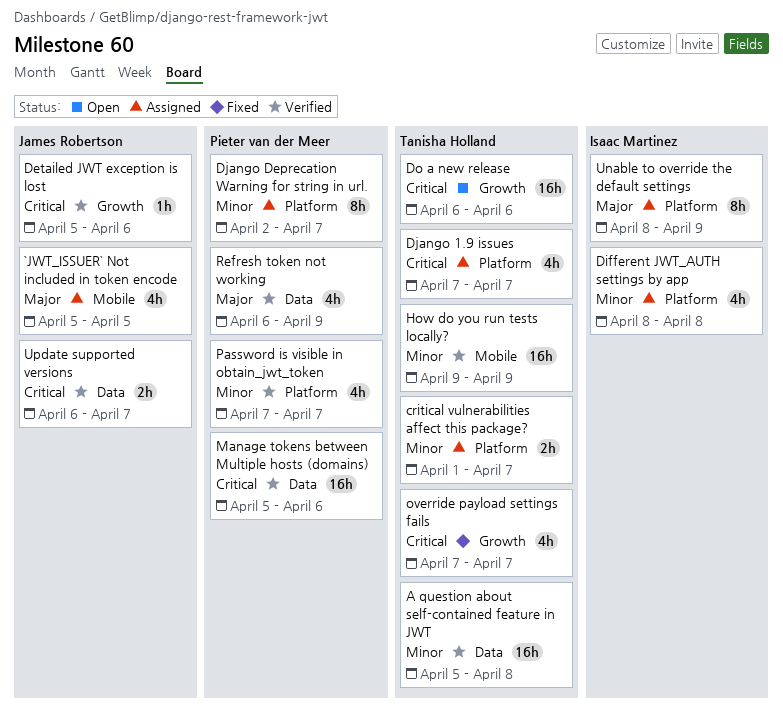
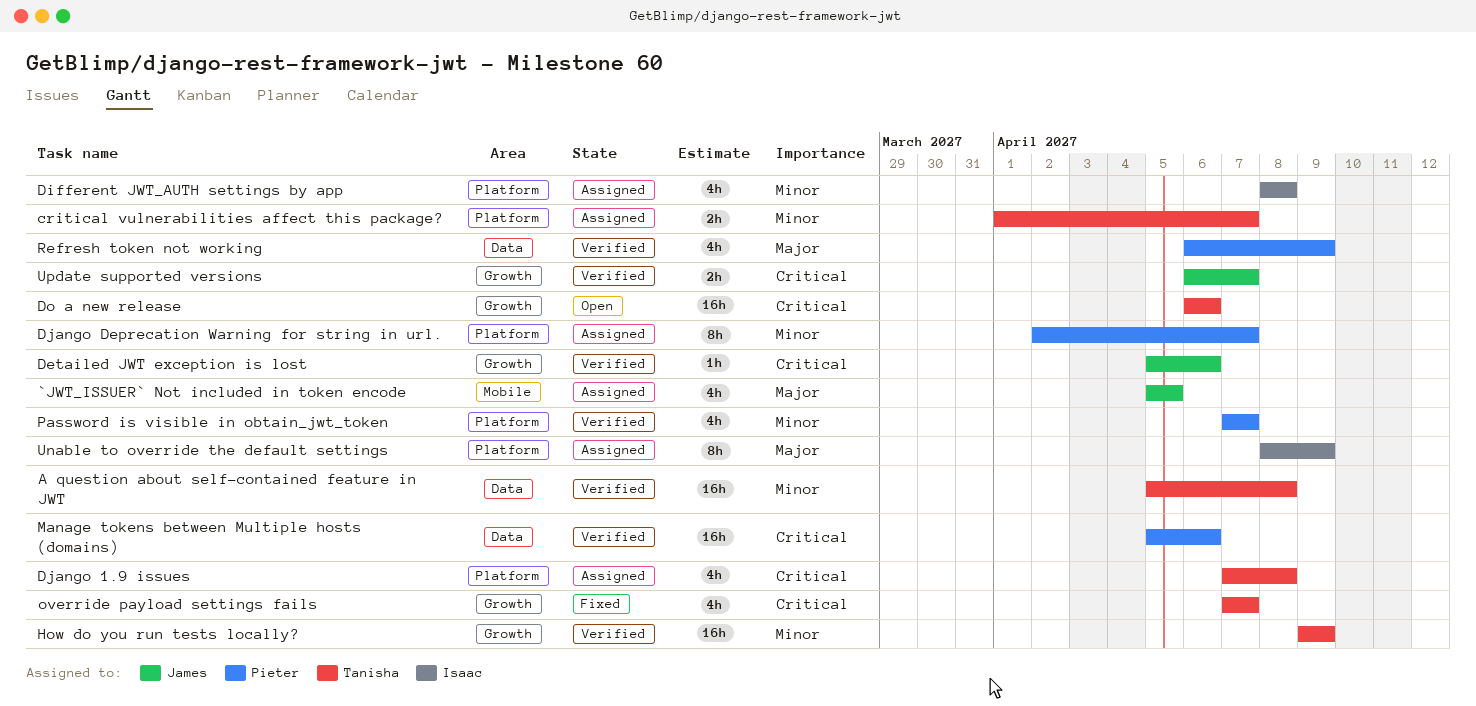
Django 1.9 issues, due: Apr 7 -> Apr 8
How do you run tests locally?, label: Mobile -> Growth
Update supported versions, label: Data -> Growth

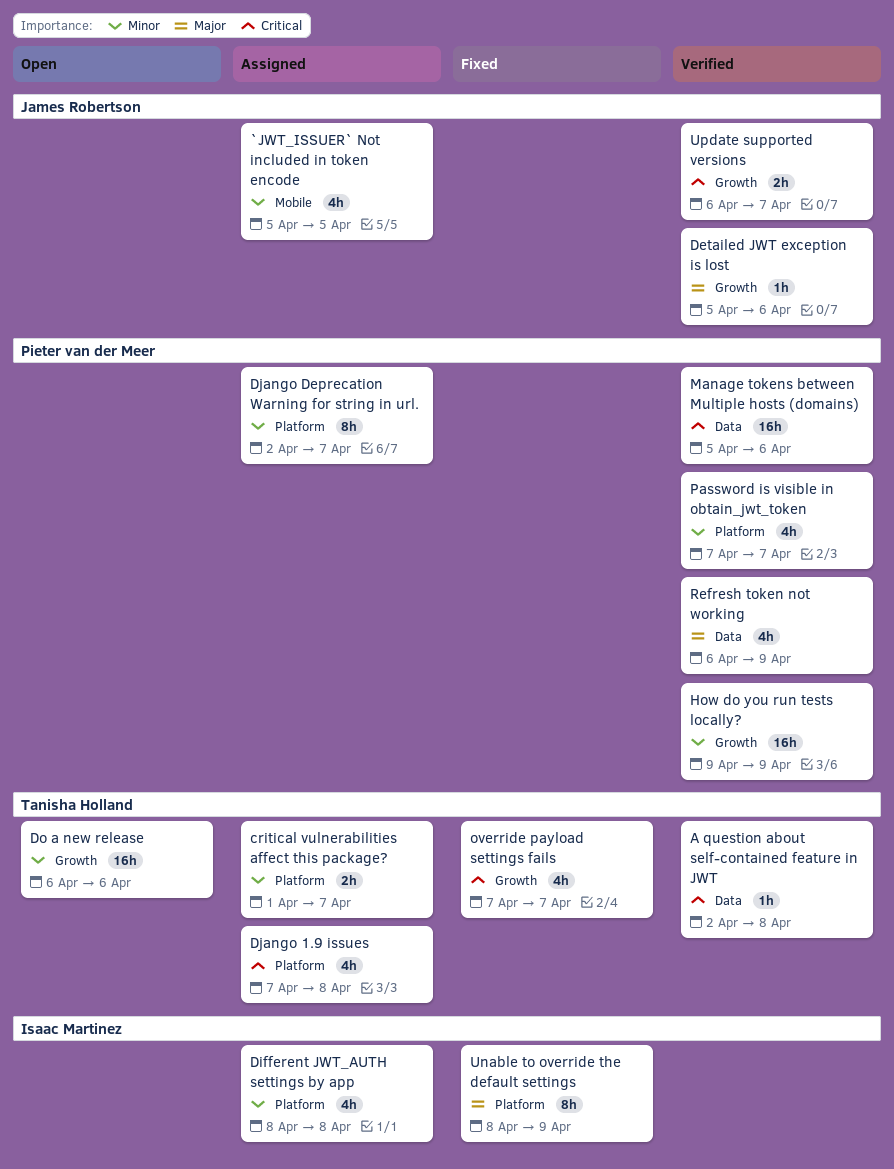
`JWT_ISSUER` Not included in token encode, priority: Major -> Minor
A question about self-contained feature in JWT, priority: Minor -> Critical
A question about self-contained feature in JWT, estimate: 16h -> 1h
A question about self-contained feature in JWT, start: Apr 5 -> Apr 2
Detailed JWT exception is lost, priority: Critical -> Major
Do a new release, priority: Critical -> Minor
How do you run tests locally?, owner: Tanisha Holland -> Pieter van der Meer
Unable to override the default settings, status: Assigned -> Fixed

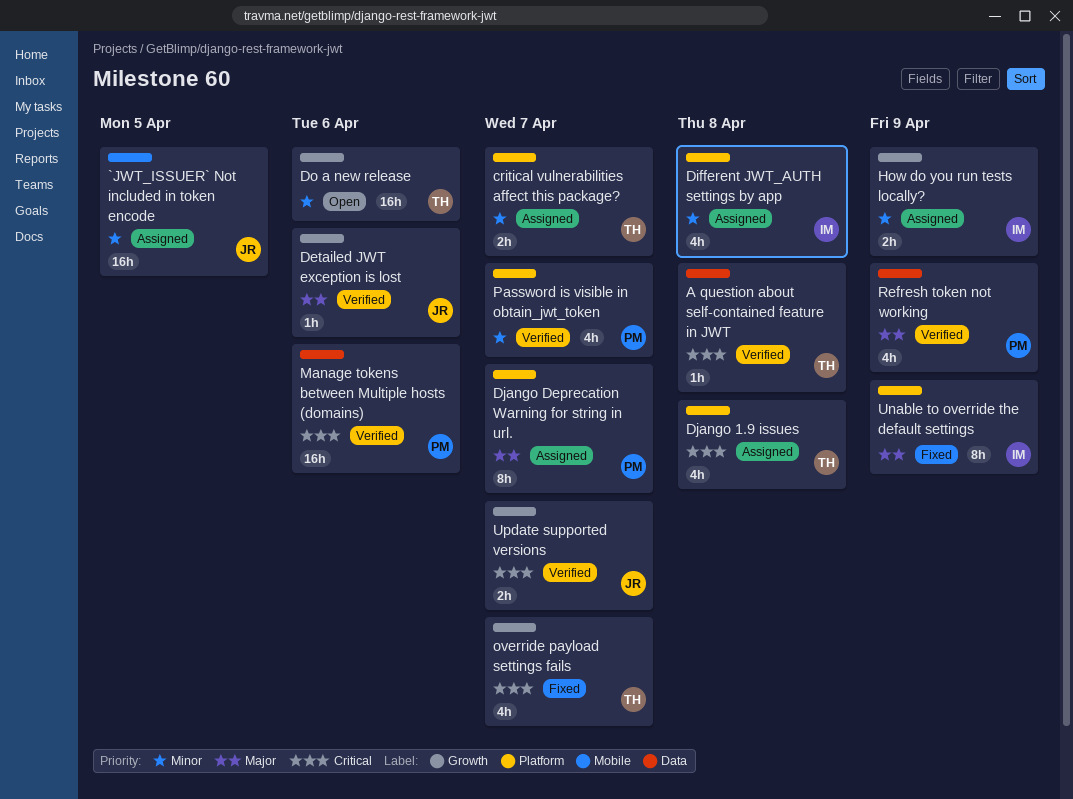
`JWT_ISSUER` Not included in token encode, estimate: 4h -> 16h
Django Deprecation Warning for string in url., priority: Minor -> Major
How do you run tests locally?, status: Verified -> Assigned
How do you run tests locally?, owner: Pieter van der Meer -> Isaac Martinez
How do you run tests locally?, estimate: 16h -> 2h

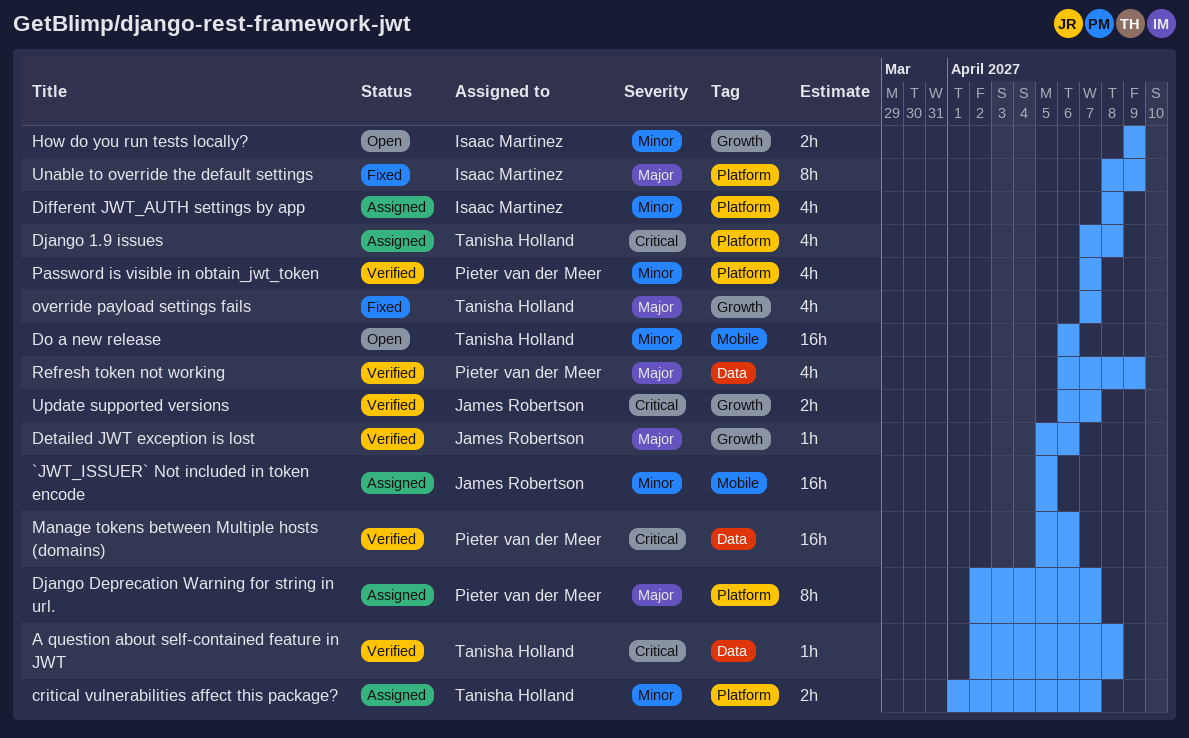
Do a new release, label: Growth -> Mobile
How do you run tests locally?, status: Assigned -> Open
override payload settings fails, priority: Critical -> Major

